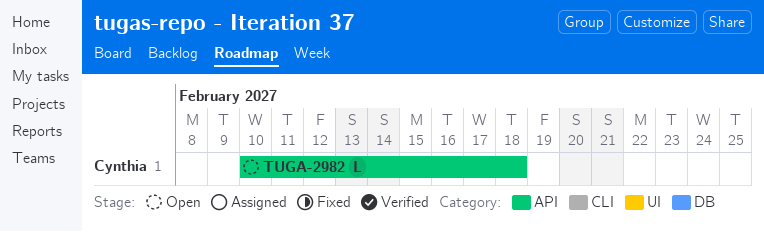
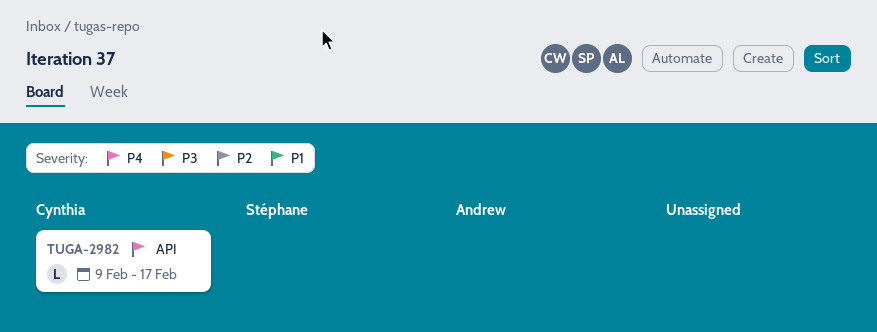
TUGA-2982, start: Feb 10 -> Feb 9
TUGA-2982, due: Feb 18 -> Feb 17

